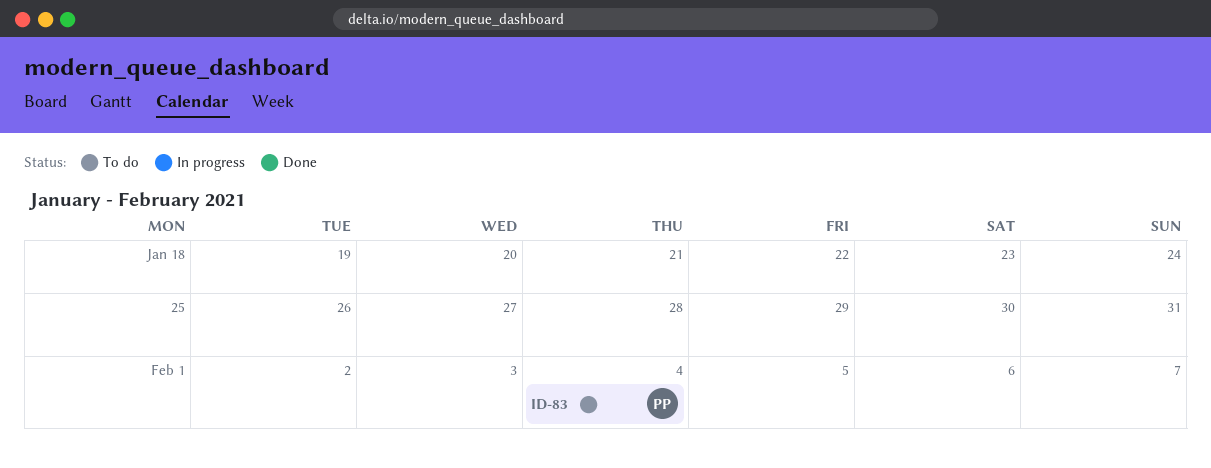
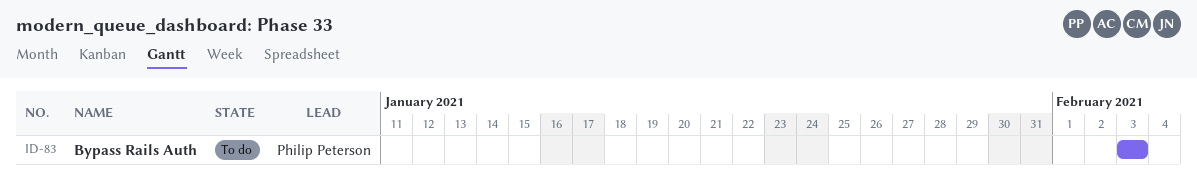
ID-83, due: Feb 4 -> Feb 3

